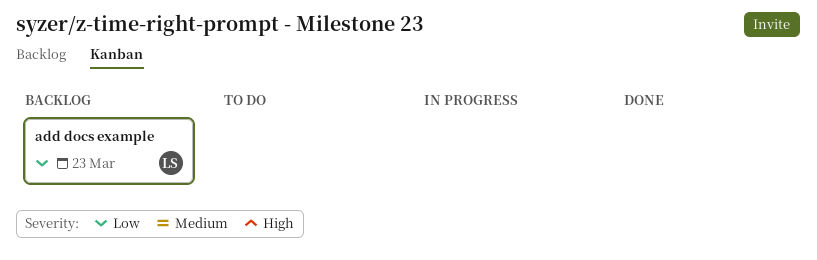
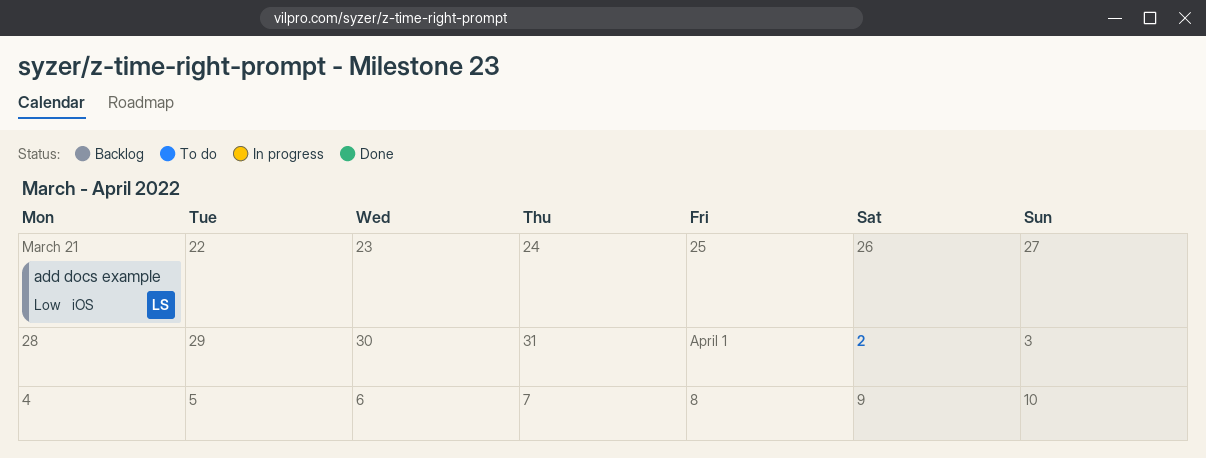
add docs example, due: Mar 23 -> Mar 21

